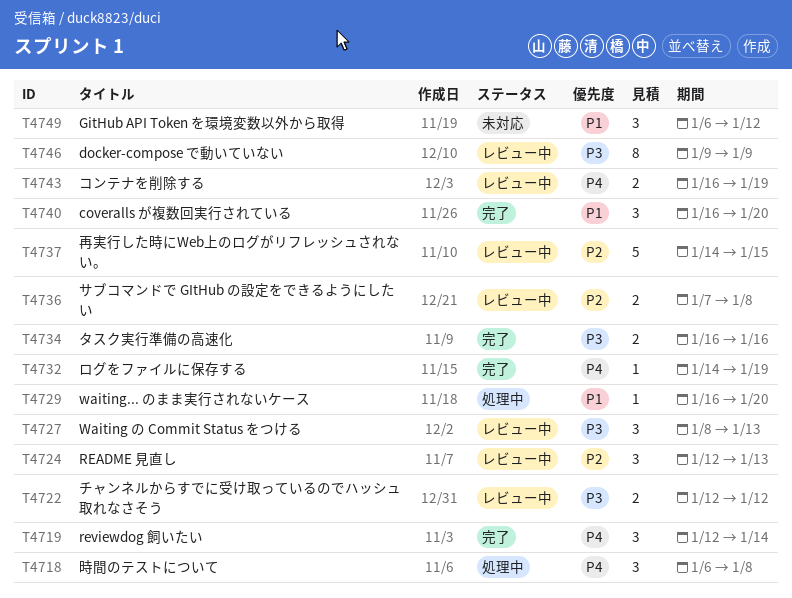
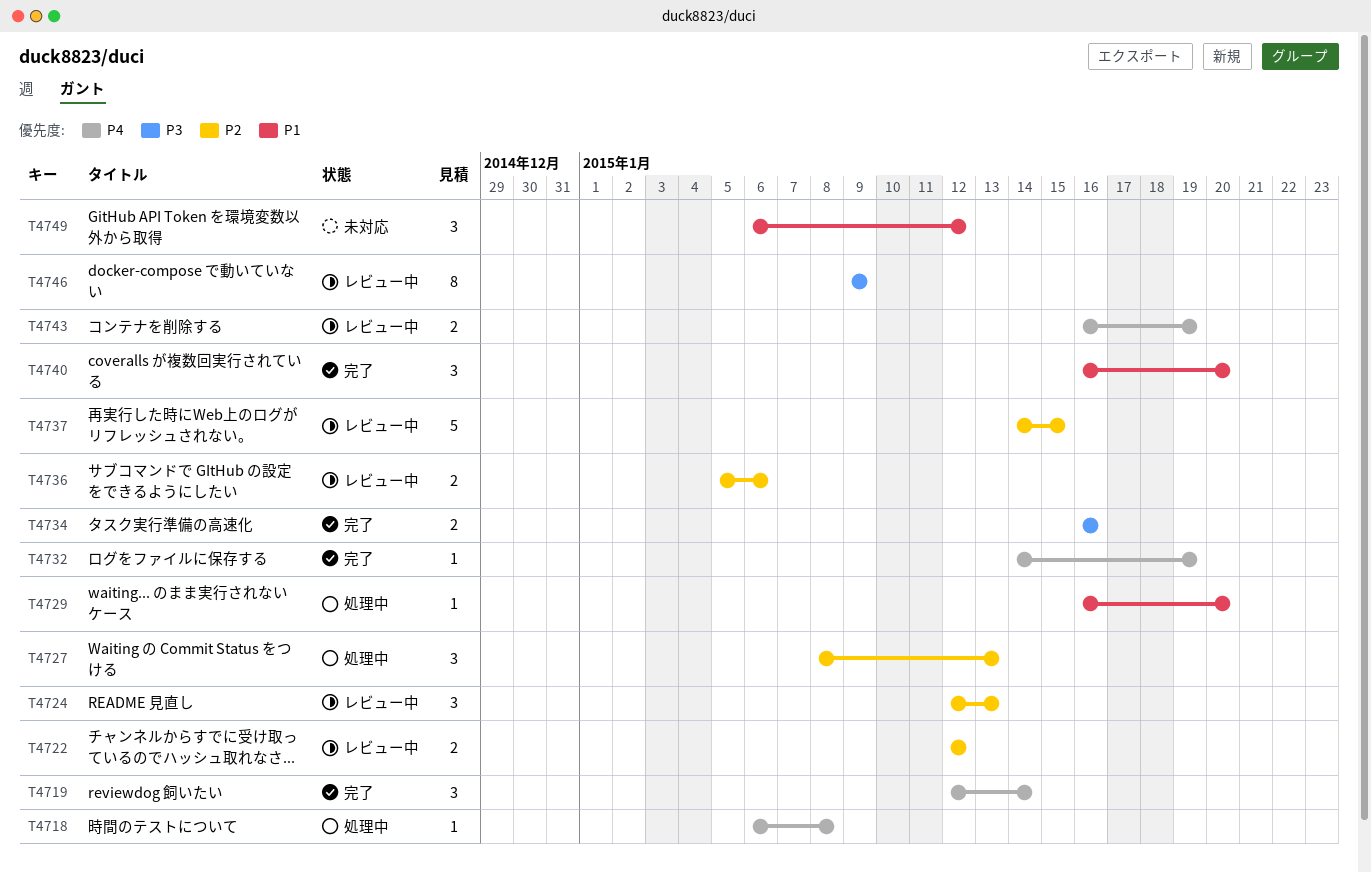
T4718, estimate: 3 -> 1
T4722, priority: P3 -> P2
T4727, status: レビュー中 -> 処理中
T4727, priority: P3 -> P2
T4736, start: Jan 7 -> Jan 5
T4736, due: Jan 8 -> Jan 6

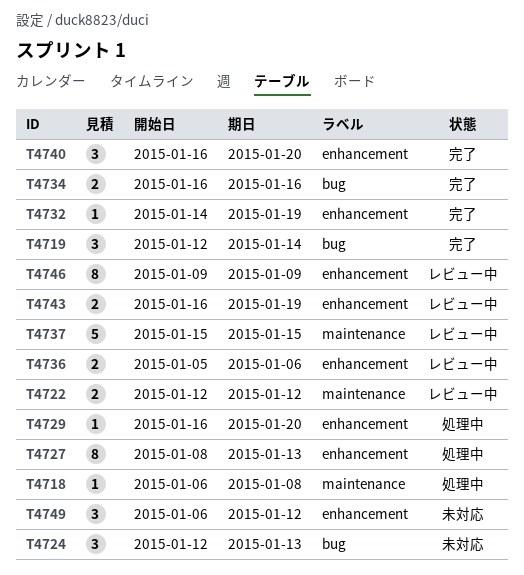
T4724, status: レビュー中 -> 未対応
T4727, estimate: 3 -> 8
T4737, start: Jan 14 -> Jan 15

